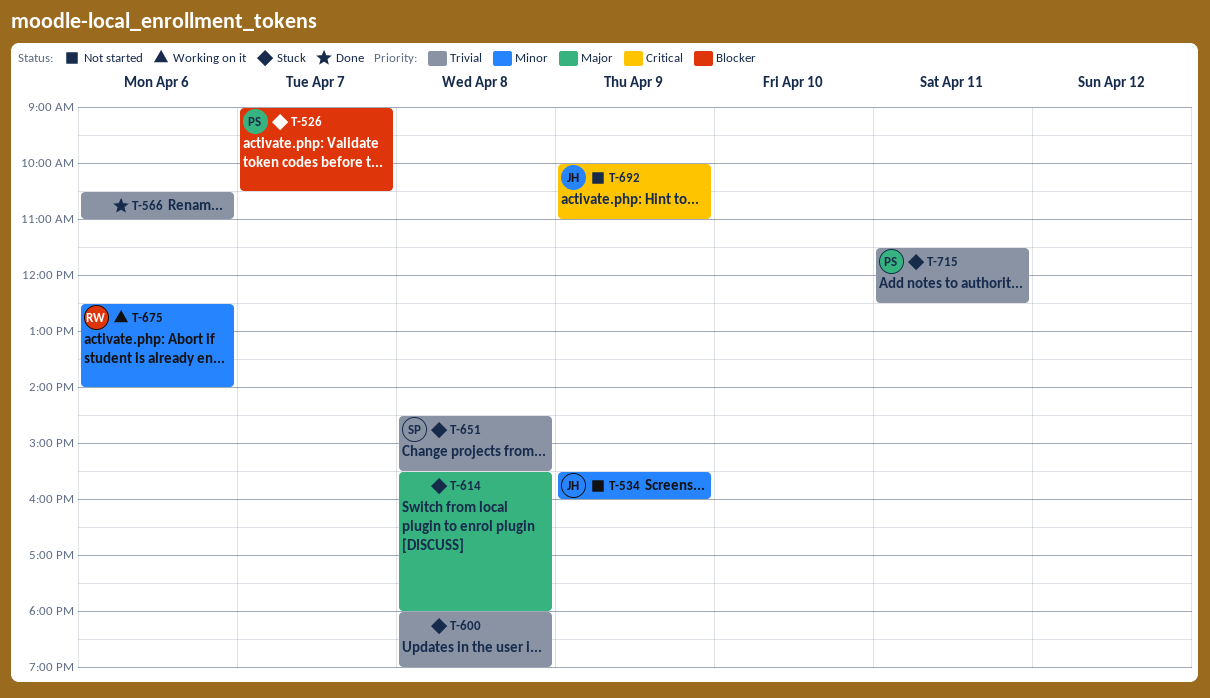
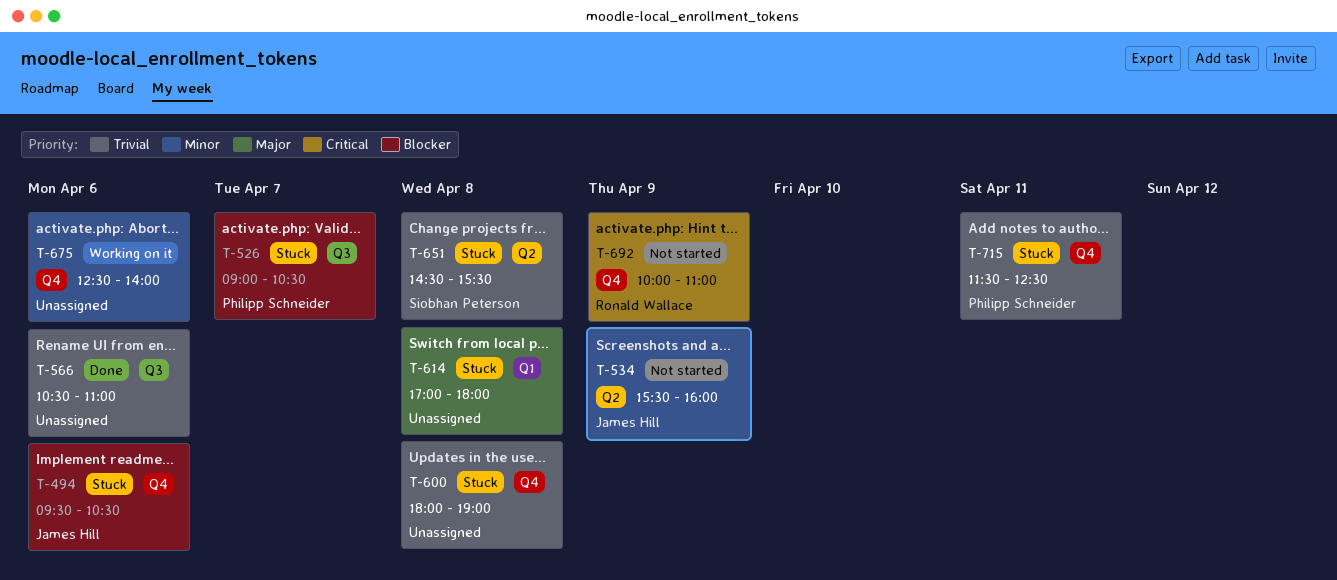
T-494: none -> present
T-614, begins: 15:30 -> 17:00
T-675, owner: Ronald Wallace -> none
T-692, owner: James Hill -> Ronald Wallace

